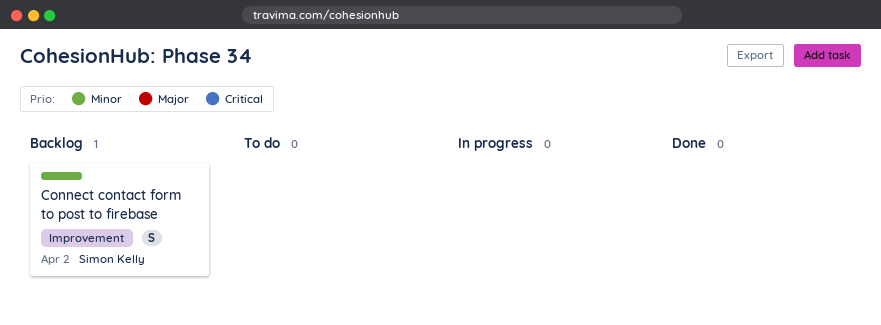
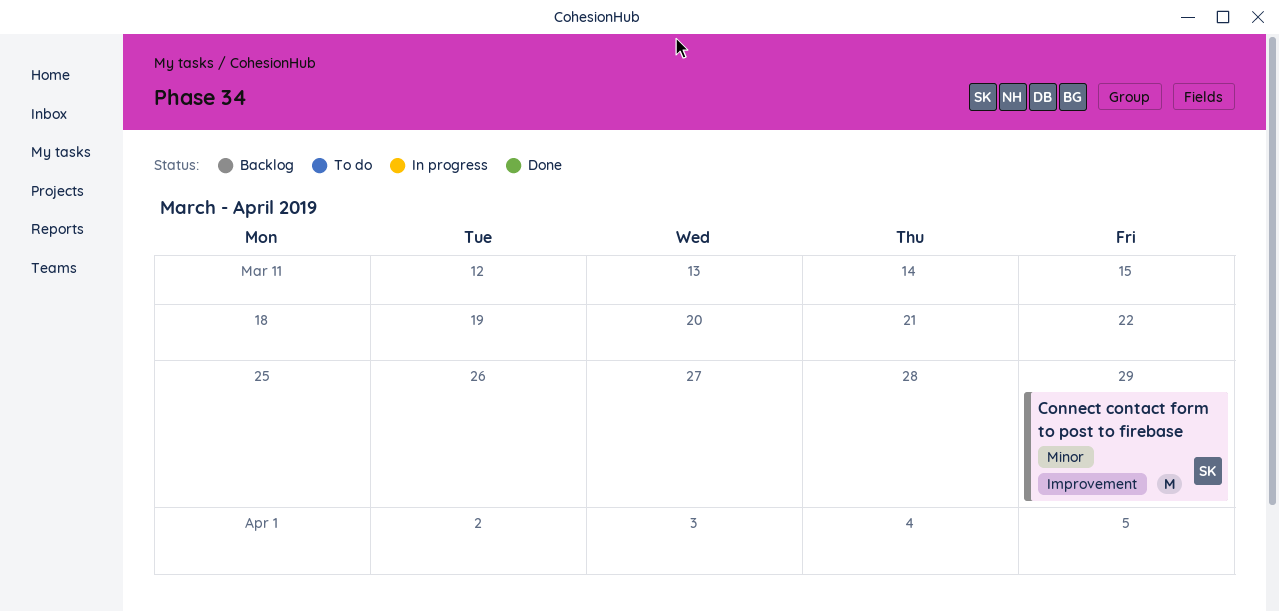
Connect contact form to post to firebase, estimate: S -> M
Connect contact form to post to firebase, due: Apr 2 -> Mar 29

